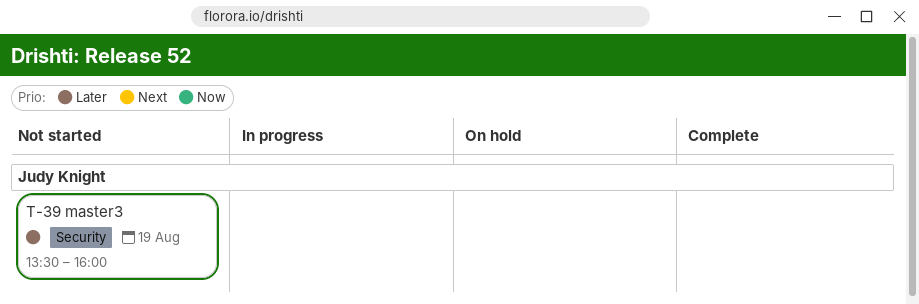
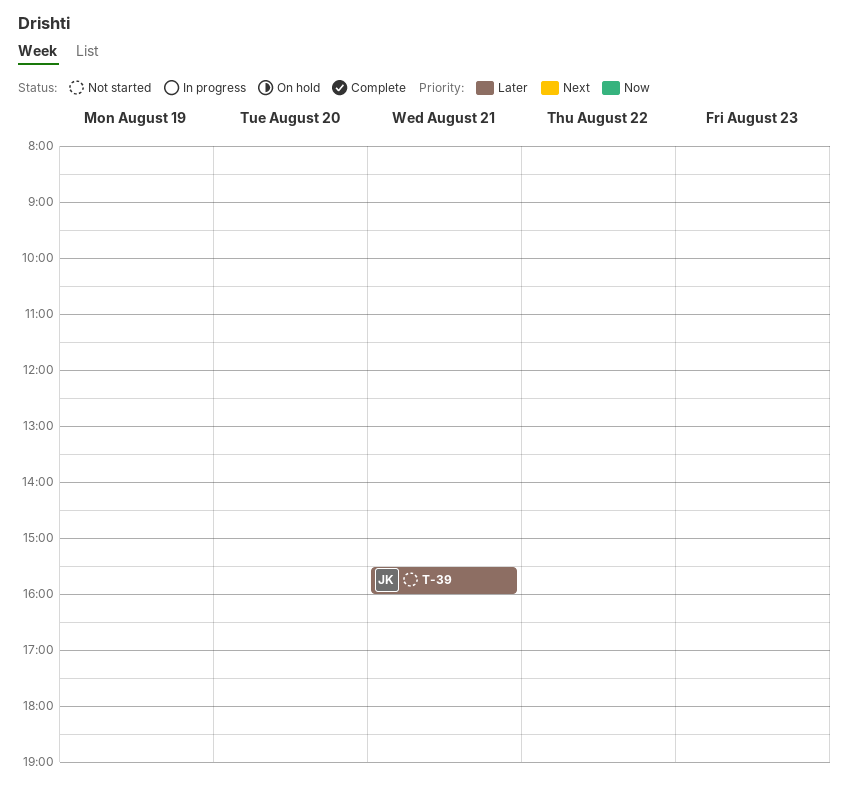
T-39, day: Aug 19 -> Aug 21
T-39, begins: 13:30 -> 15:30

